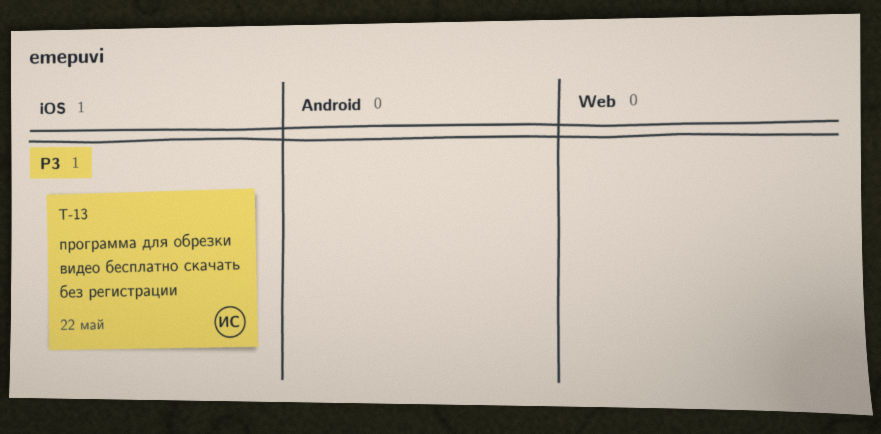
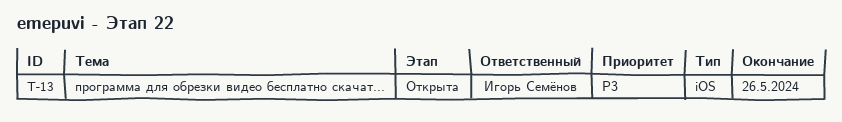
T-13, due: May 22 -> May 26

